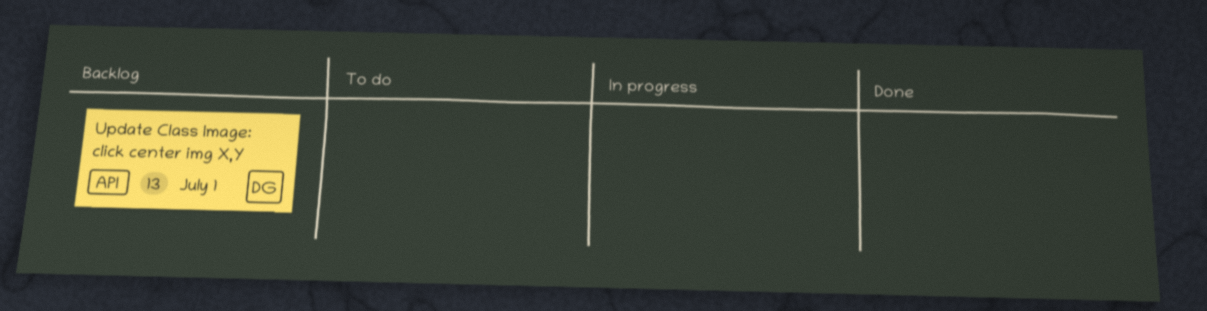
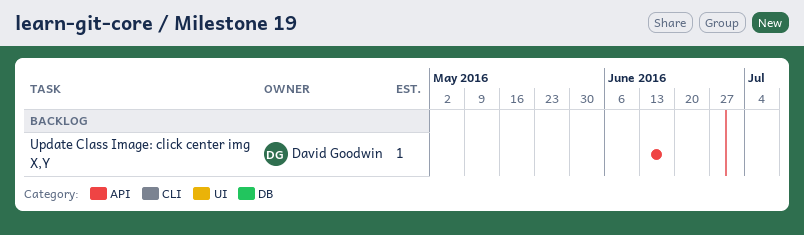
Update Class Image: click center img X,Y, estimate: 13 -> 1
Update Class Image: click center img X,Y, due: Jul 1 -> Jun 17

